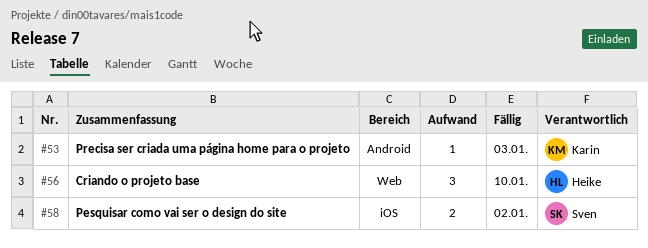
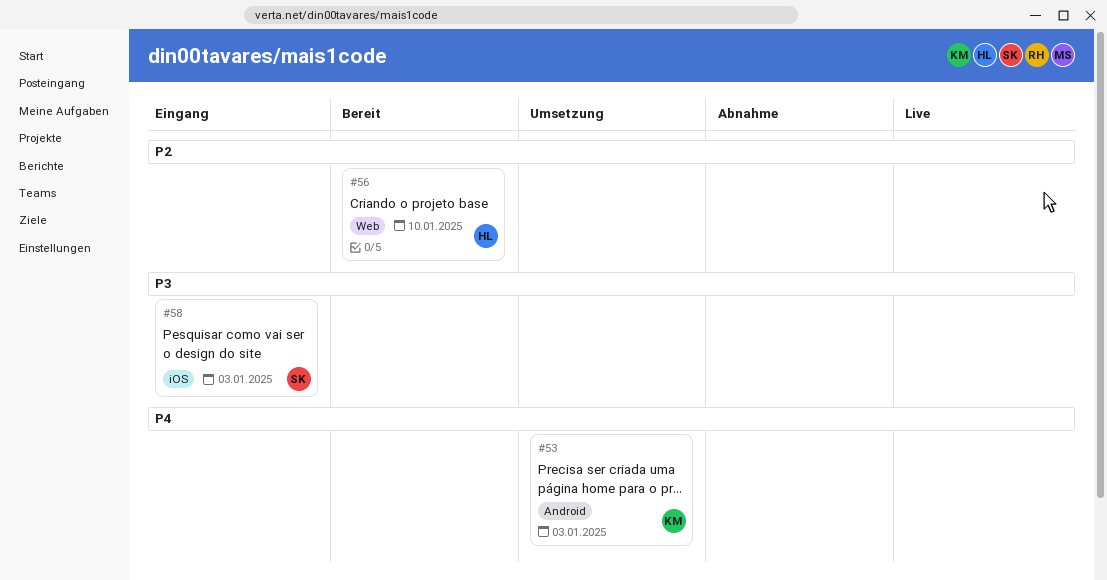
#58, due: Jan 2 -> Jan 3

